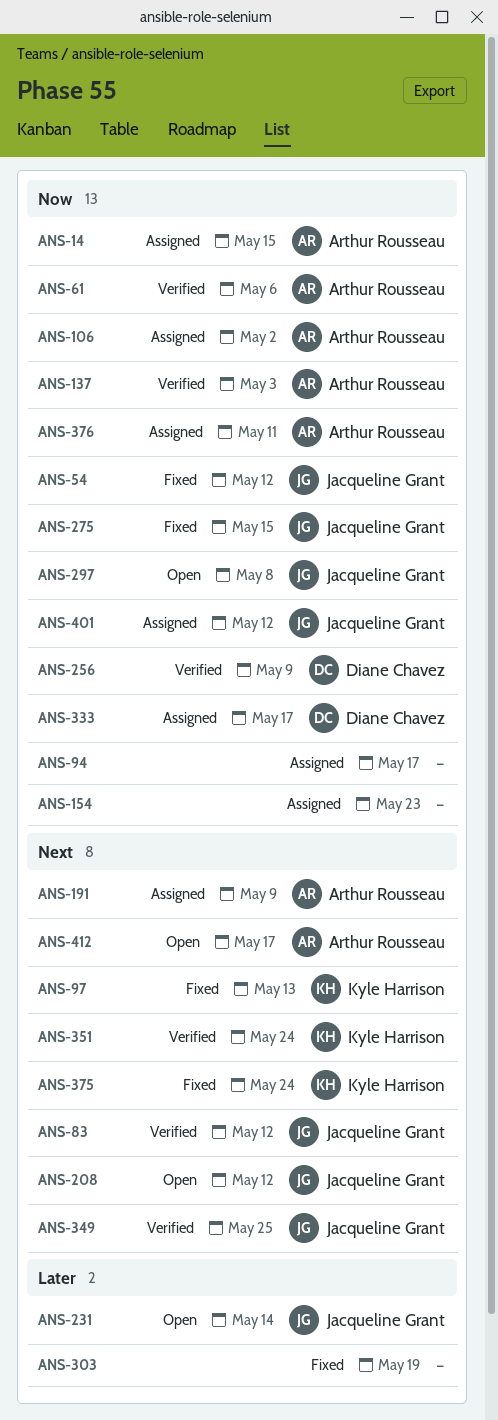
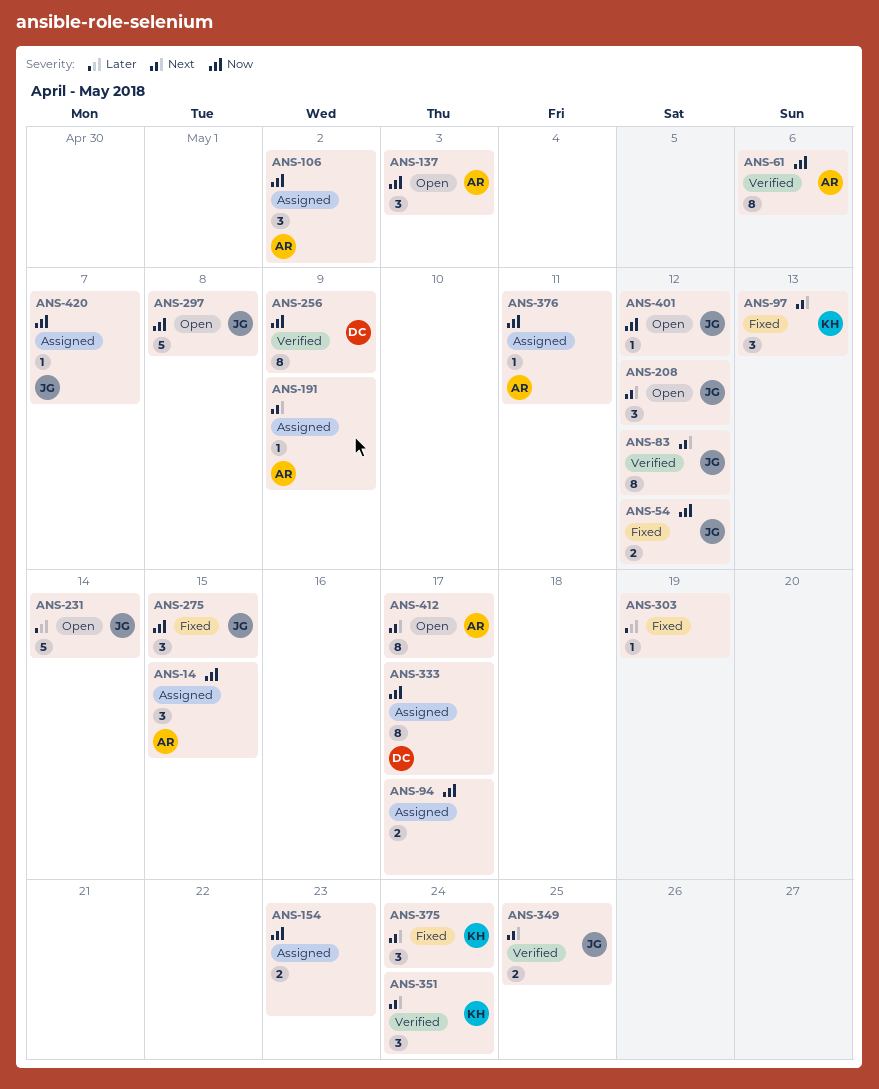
ANS-137, status: Verified -> Open
ANS-401, status: Assigned -> Open
ANS-420: none -> present

